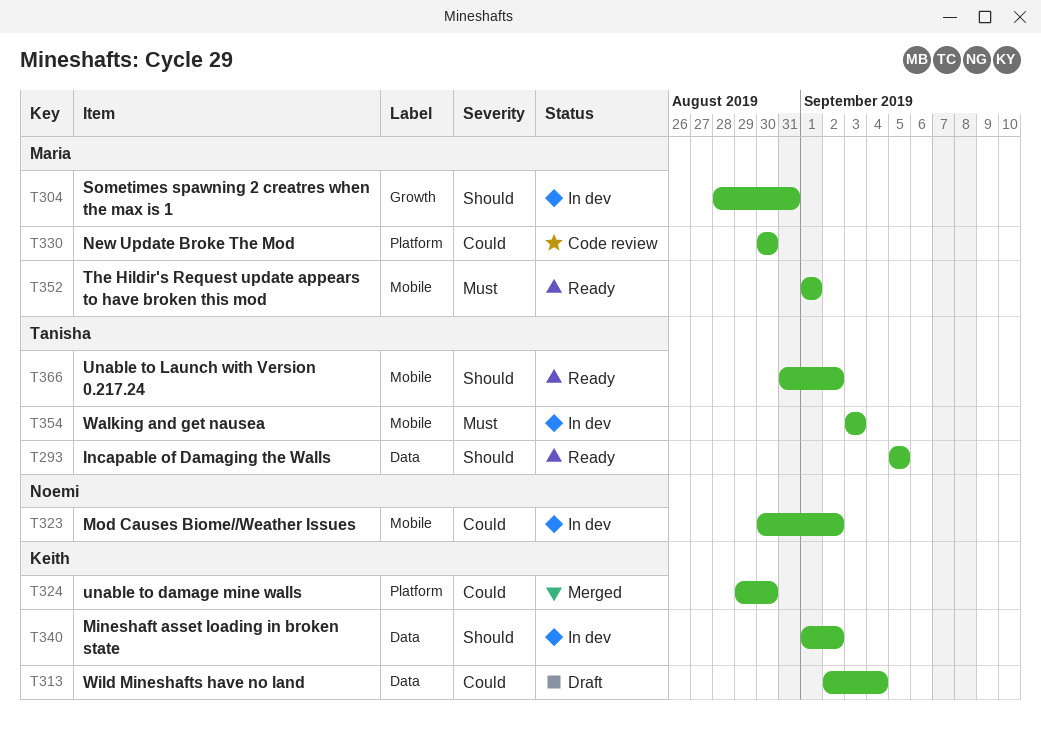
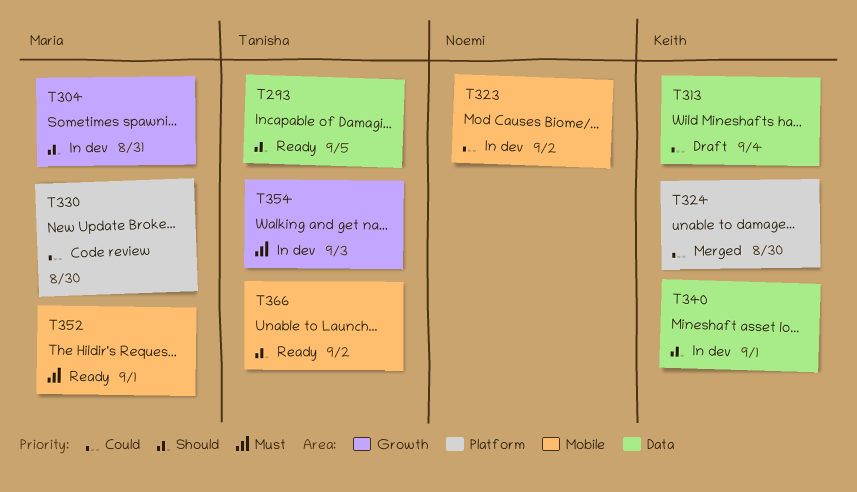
T340, due: Sep 2 -> Sep 1
T354, label: Mobile -> Growth

